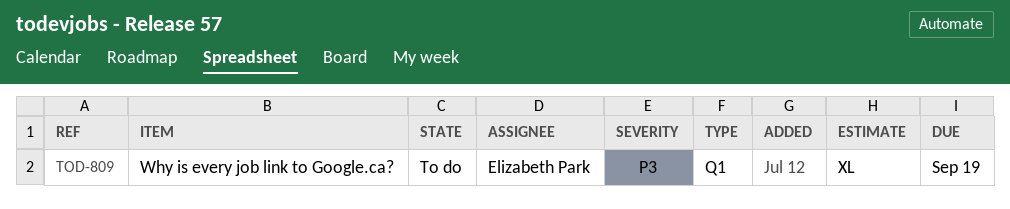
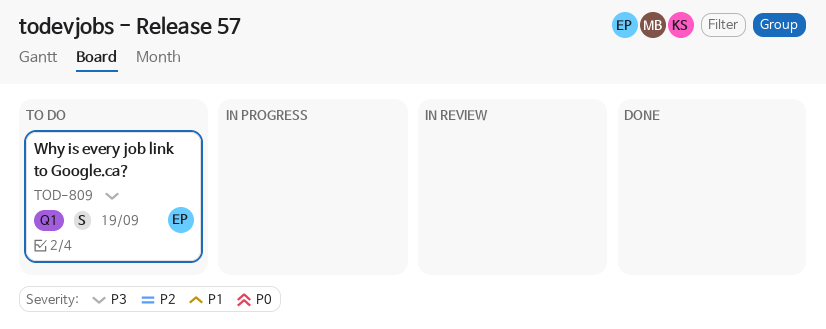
TOD-809, estimate: XL -> S

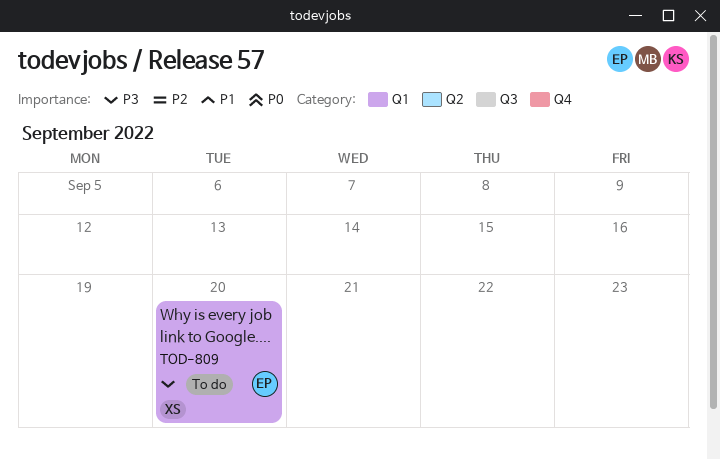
TOD-809, estimate: S -> XS
TOD-809, due: Sep 19 -> Sep 20

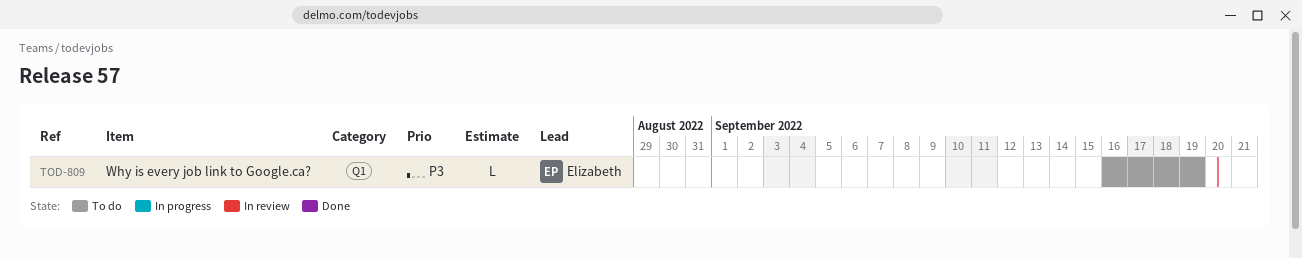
TOD-809, estimate: XS -> L
TOD-809, due: Sep 20 -> Sep 19

